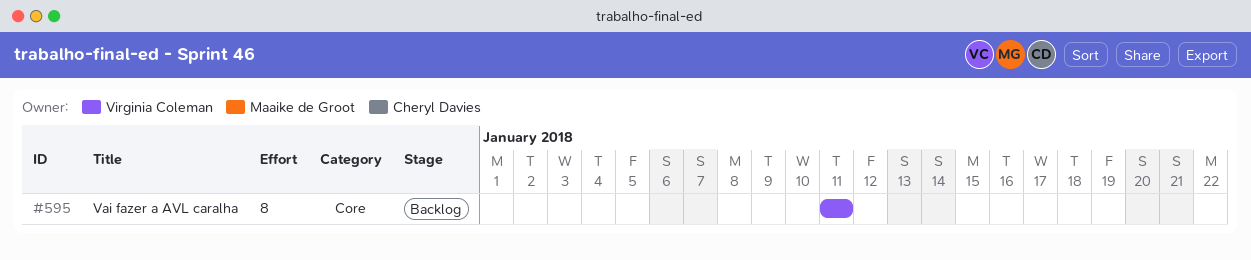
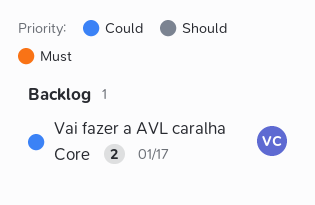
Vai fazer a AVL caralha, estimate: 8 -> 2
Vai fazer a AVL caralha, due: Jan 11 -> Jan 17

